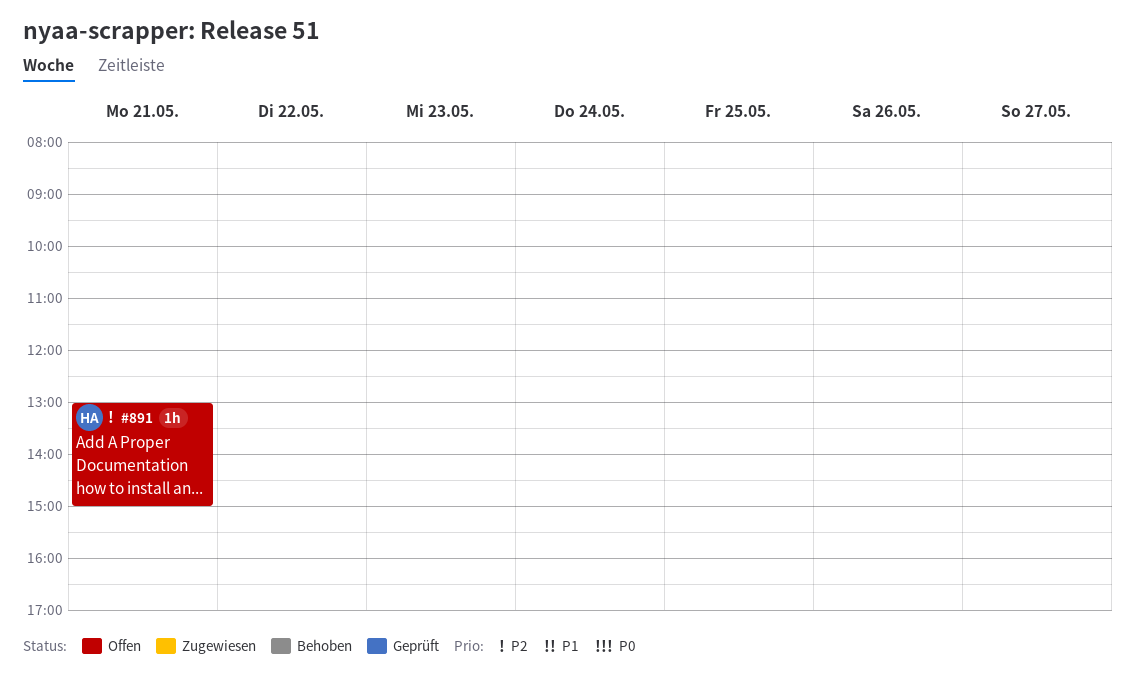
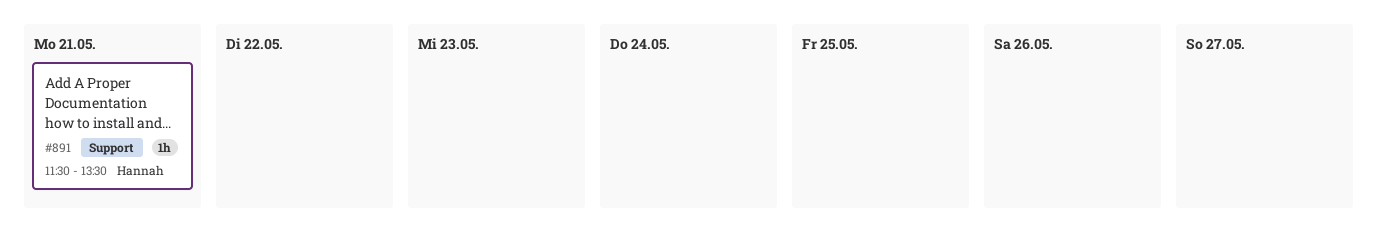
#891, begins: 13:00 -> 11:30
#891, ends: 15:00 -> 13:30

